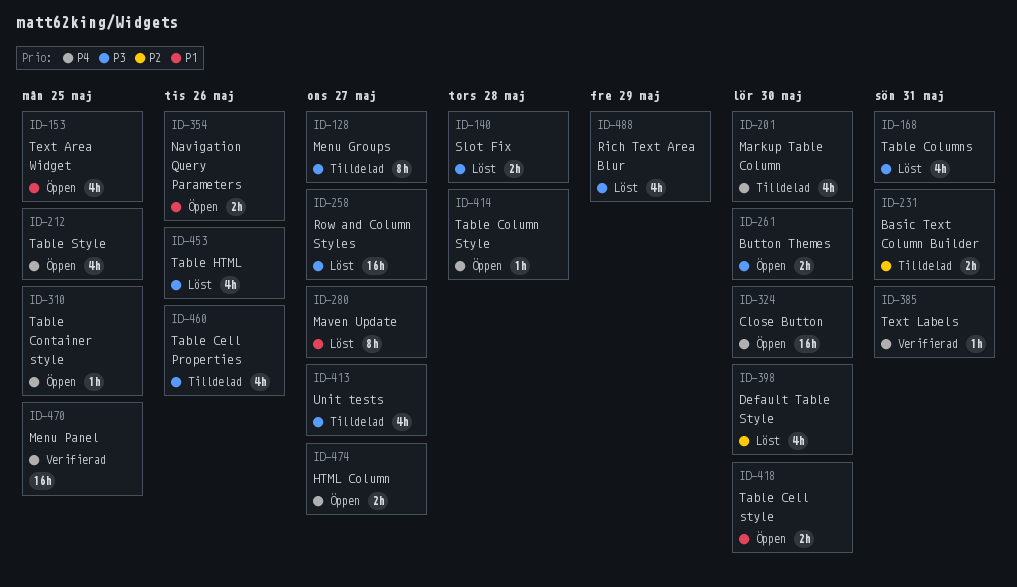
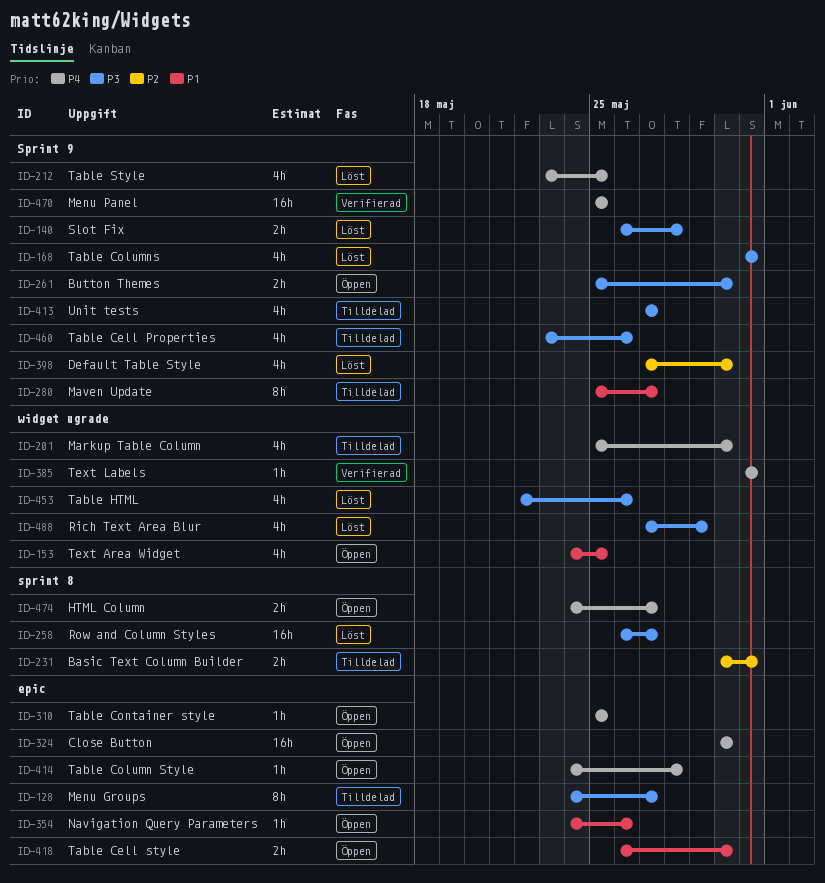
ID-212, status: Öppen -> Löst
ID-280, status: Löst -> Tilldelad
ID-354, estimate: 2h -> 1h

